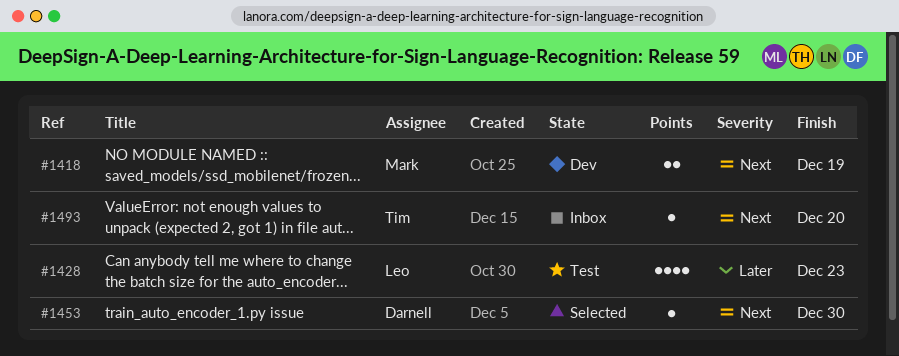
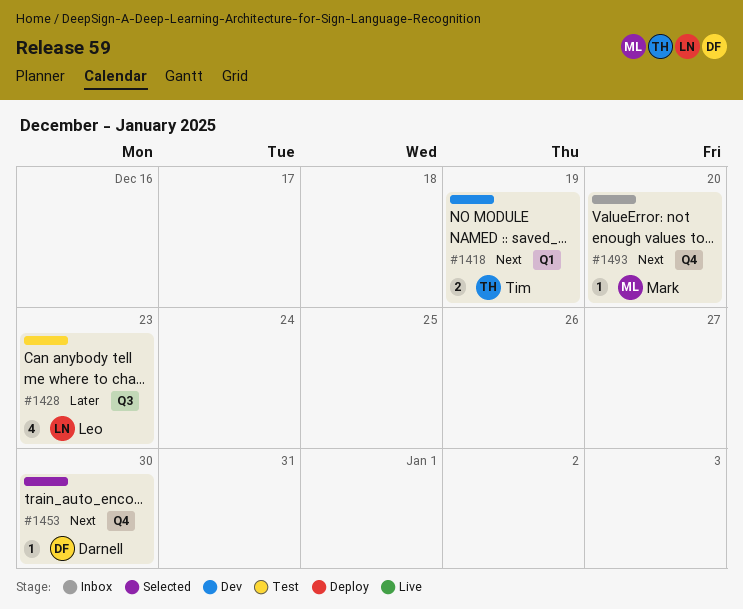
#1418, owner: Mark -> Tim
#1493, owner: Tim -> Mark

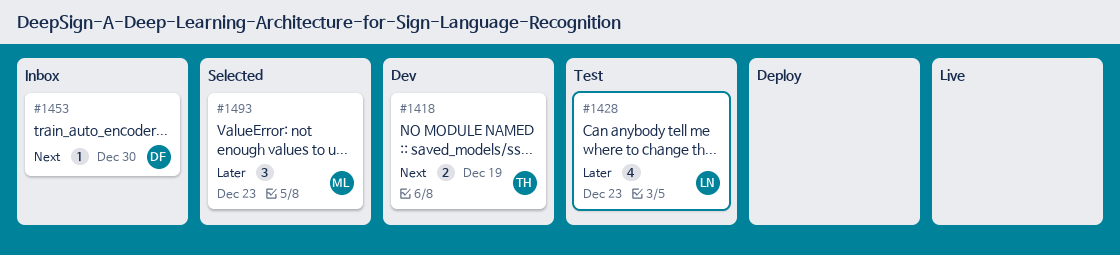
#1453, status: Selected -> Inbox
#1493, status: Inbox -> Selected
#1493, priority: Next -> Later
#1493, estimate: 1 -> 3
#1493, due: Dec 20 -> Dec 23

